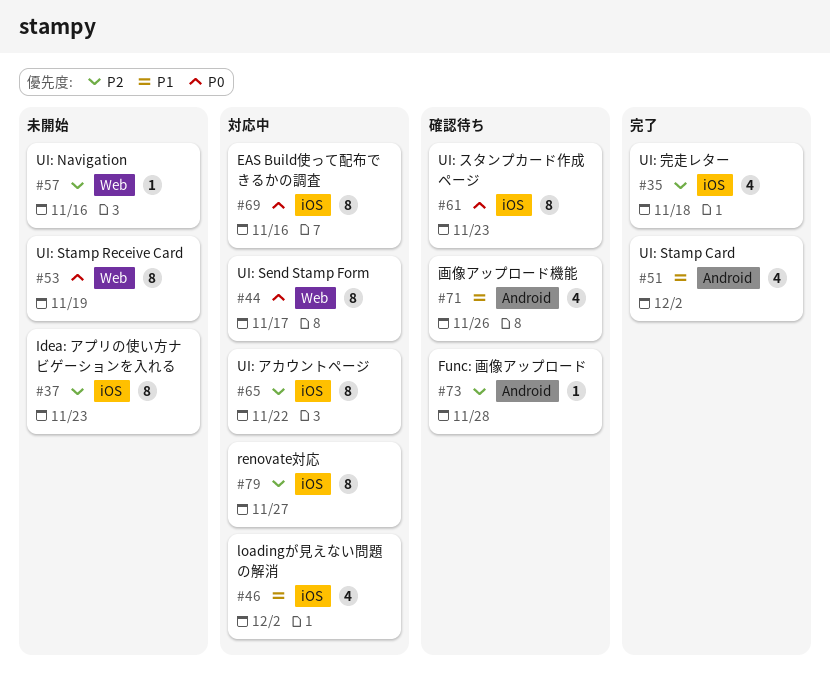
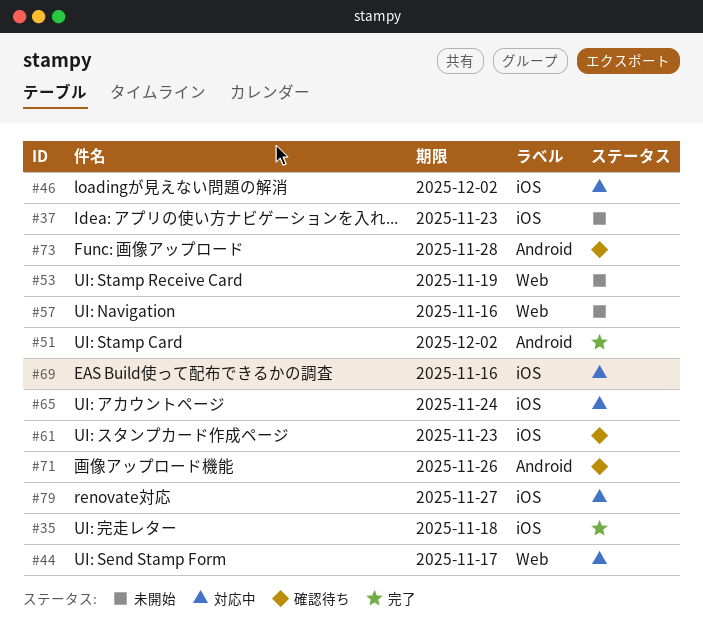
#65, due: Nov 22 -> Nov 24

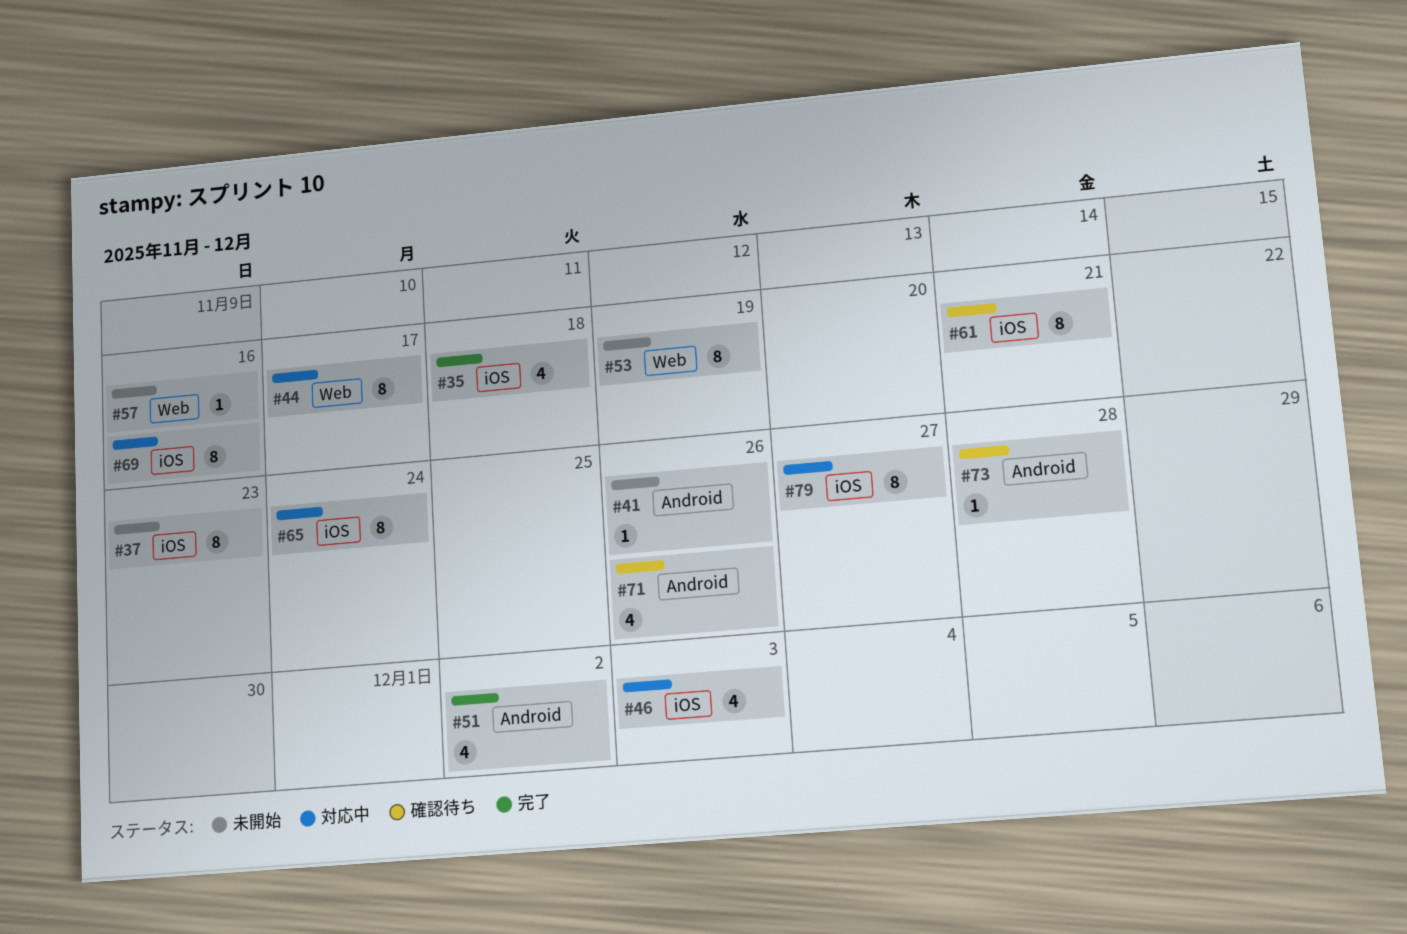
#41: none -> present
#46, due: Dec 2 -> Dec 3
#61, due: Nov 23 -> Nov 21

